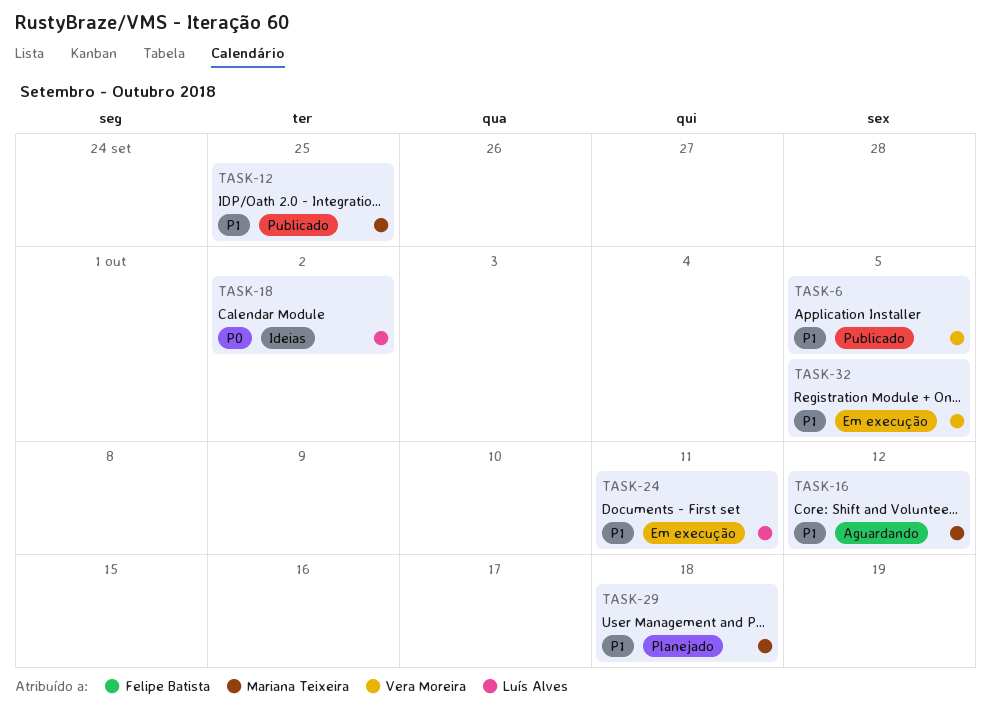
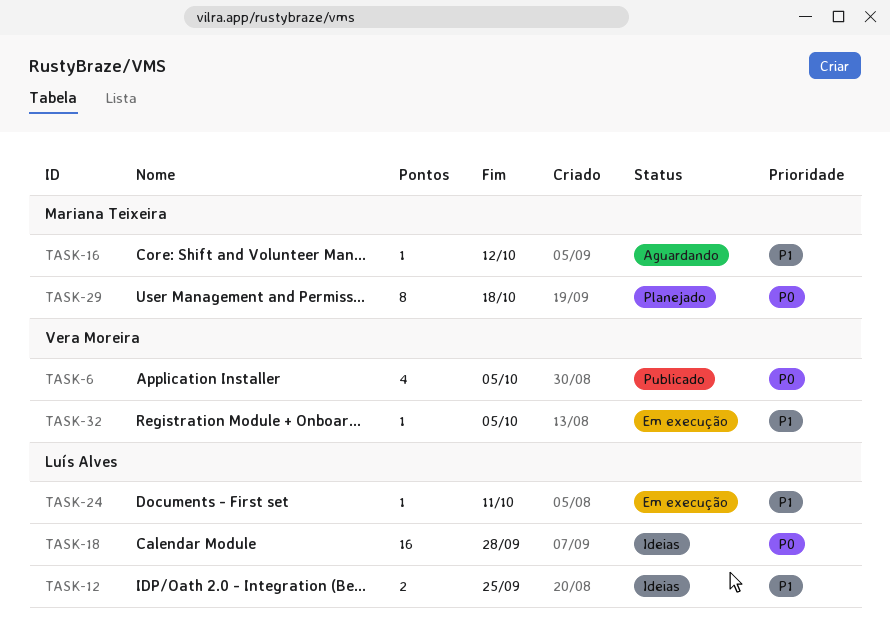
TASK-6, priority: P1 -> P0
TASK-12, status: Publicado -> Ideias
TASK-12, owner: Mariana Teixeira -> Luís Alves
TASK-18, due: Oct 2 -> Sep 28
TASK-29, priority: P1 -> P0

